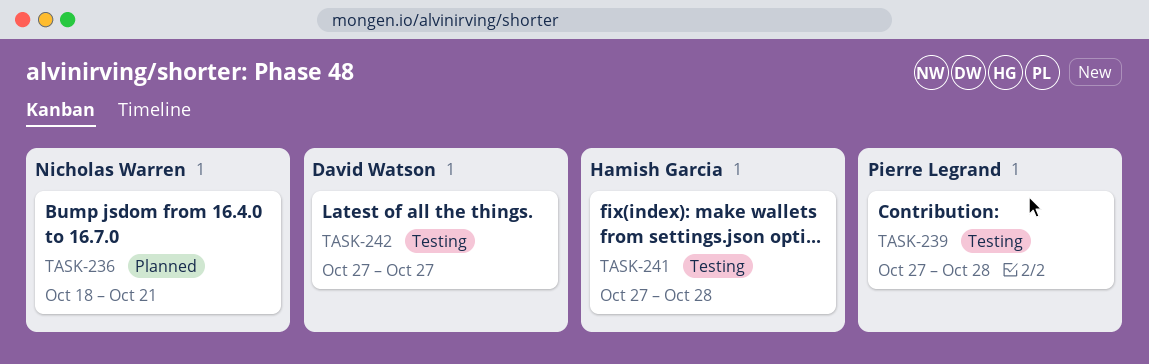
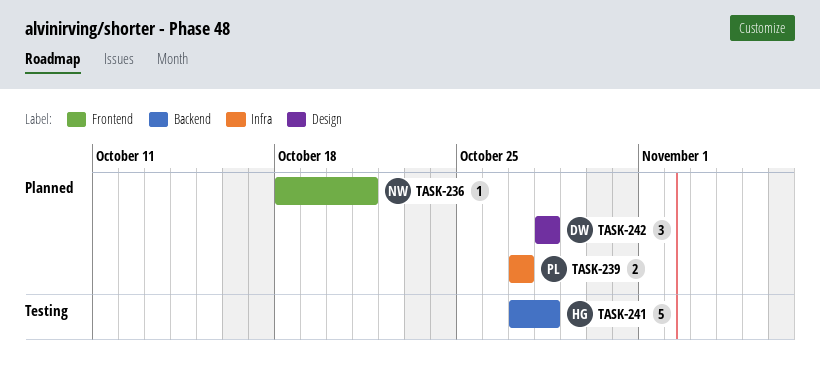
TASK-239, status: Testing -> Planned
TASK-239, due: Oct 28 -> Oct 27
TASK-242, status: Testing -> Planned
TASK-242, start: Oct 27 -> Oct 28
TASK-242, due: Oct 27 -> Oct 28

